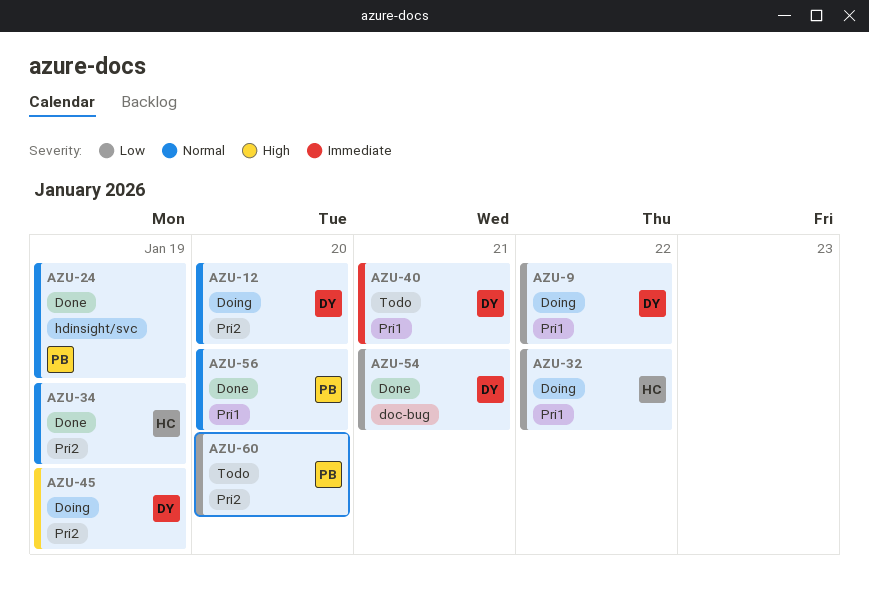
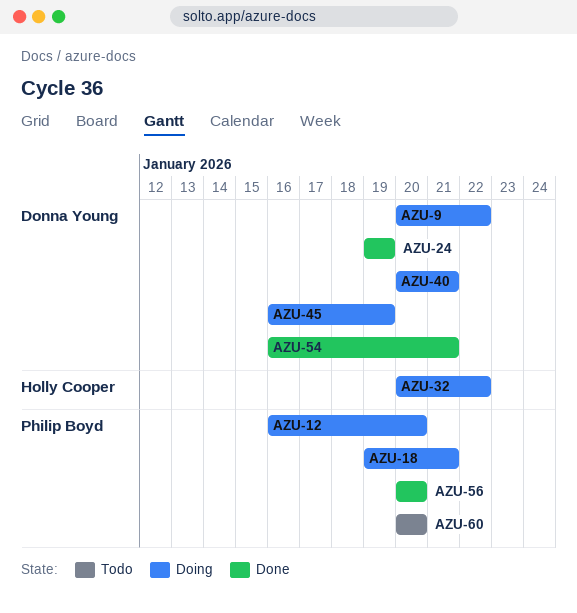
AZU-12, owner: Donna Young -> Philip Boyd
AZU-18: none -> present
AZU-24, owner: Philip Boyd -> Donna Young
AZU-34: present -> none
AZU-40, status: Todo -> Doing

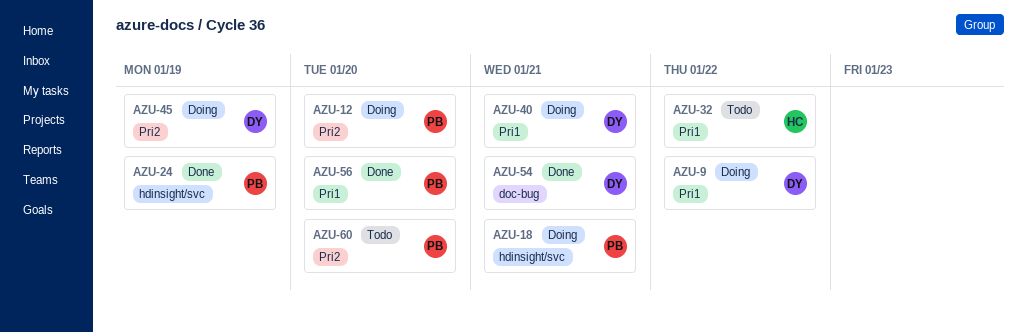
AZU-24, owner: Donna Young -> Philip Boyd
AZU-32, status: Doing -> Todo

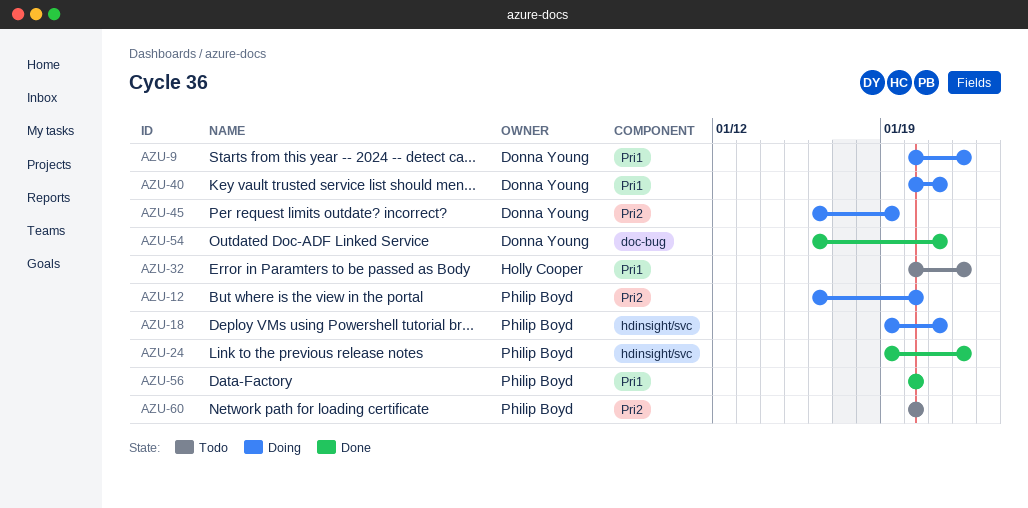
AZU-24, due: Jan 19 -> Jan 22

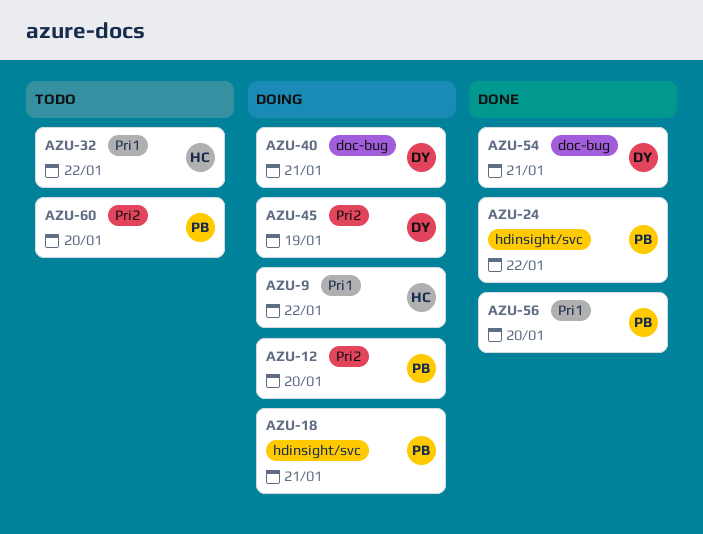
AZU-9, owner: Donna Young -> Holly Cooper
AZU-40, label: Pri1 -> doc-bug

